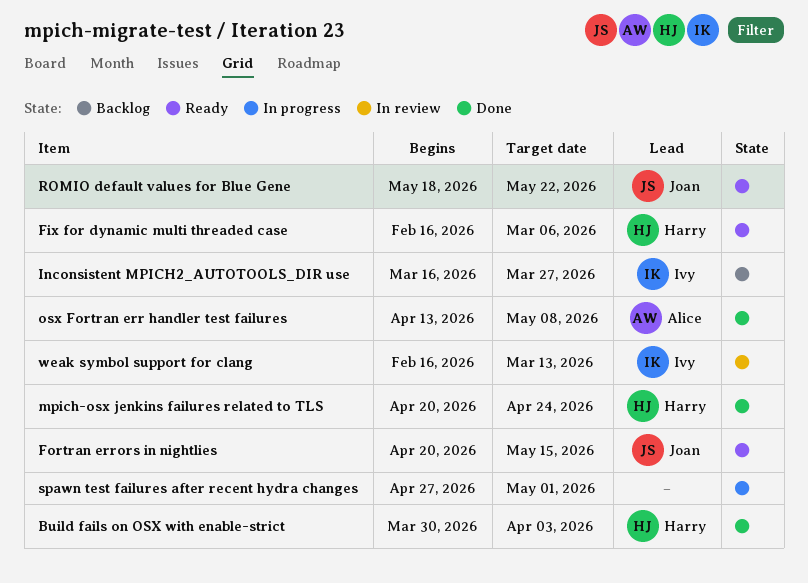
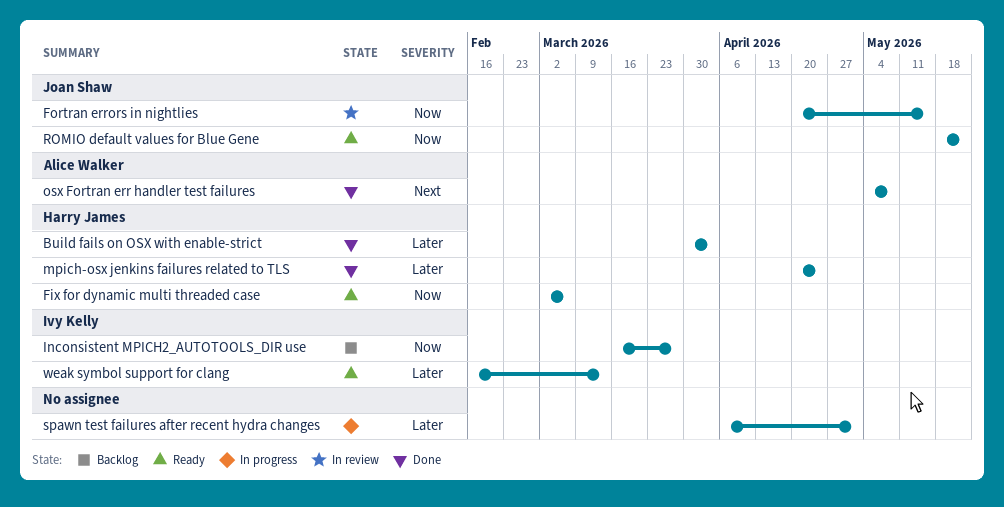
Fix for dynamic multi threaded case, start: Feb 16 -> Mar 2
Fortran errors in nightlies, status: Ready -> In review
osx Fortran err handler test failures, start: Apr 13 -> May 4
spawn test failures after recent hydra changes, start: Apr 27 -> Apr 6
weak symbol support for clang, status: In review -> Ready

